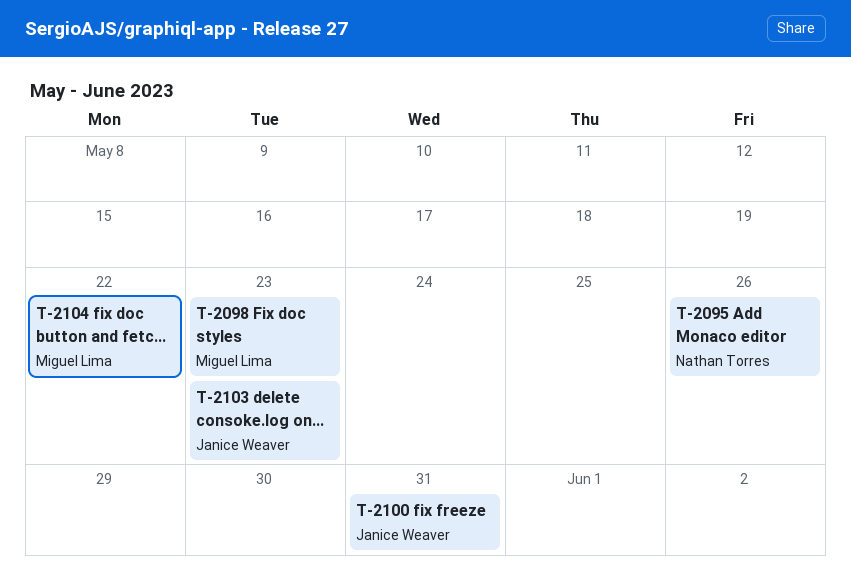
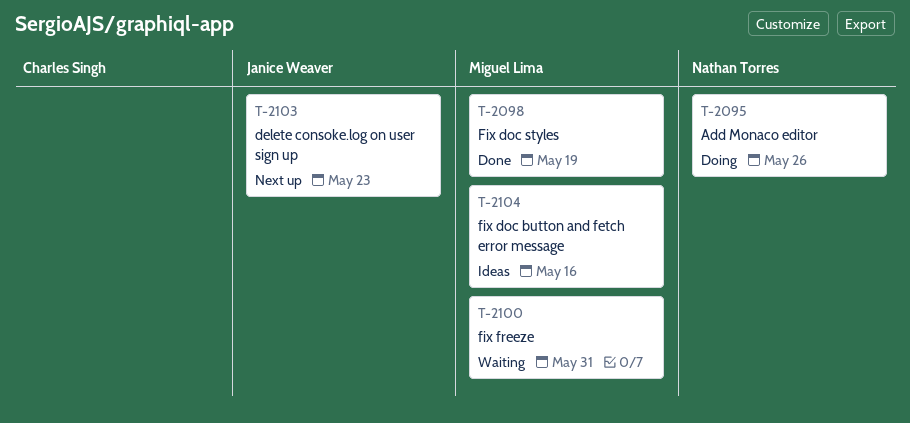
T-2098, due: May 23 -> May 19
T-2100, owner: Janice Weaver -> Miguel Lima
T-2104, due: May 22 -> May 16

